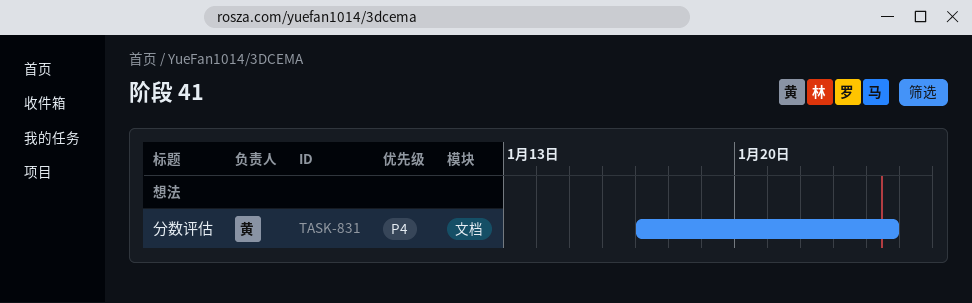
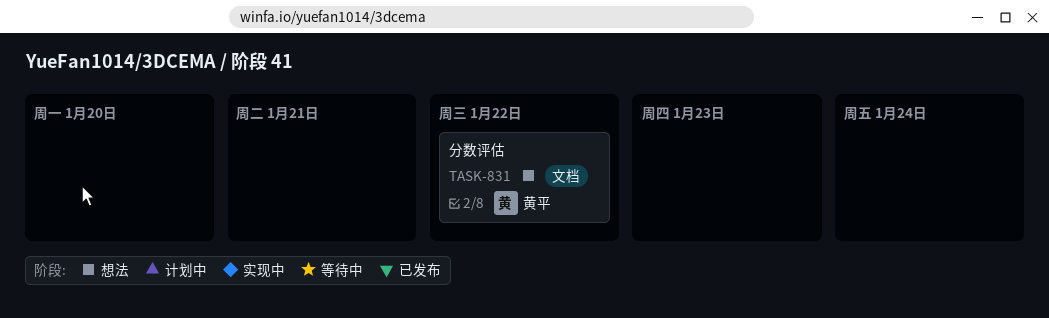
TASK-831, due: Jan 24 -> Jan 22

